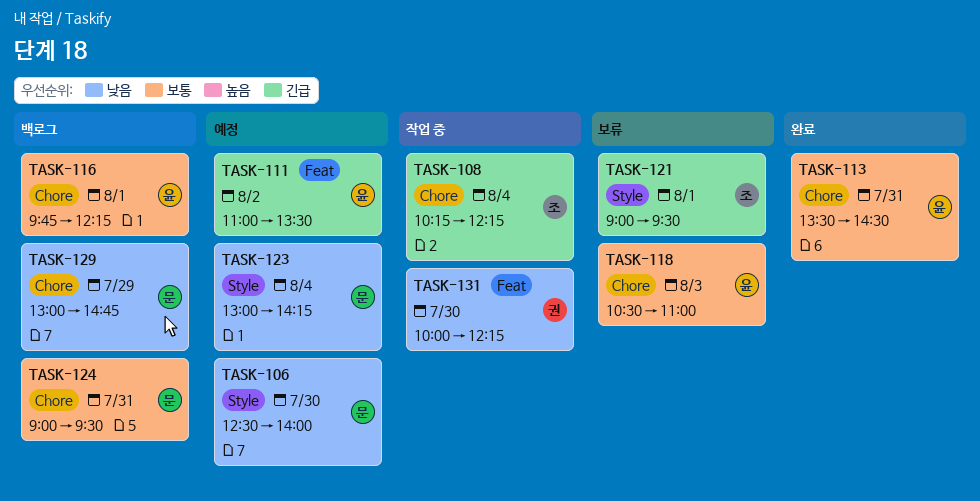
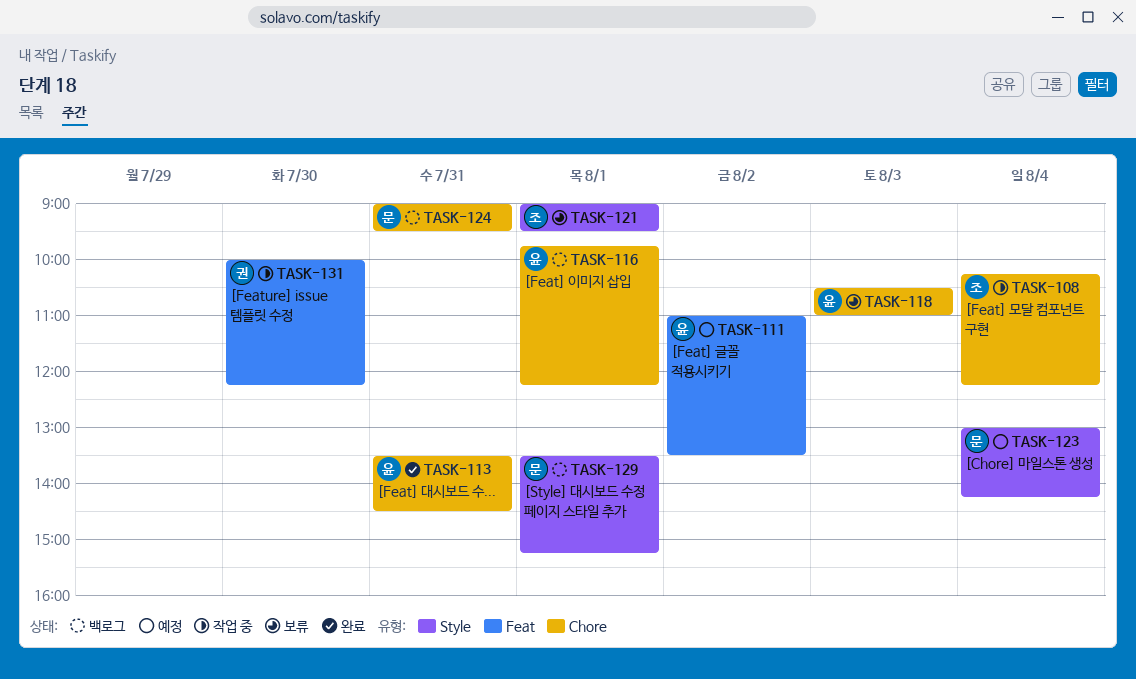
TASK-106: present -> none
TASK-129, label: Chore -> Style
TASK-129, day: Jul 29 -> Aug 1
TASK-129, begins: 13:00 -> 13:30
TASK-129, ends: 14:45 -> 15:15

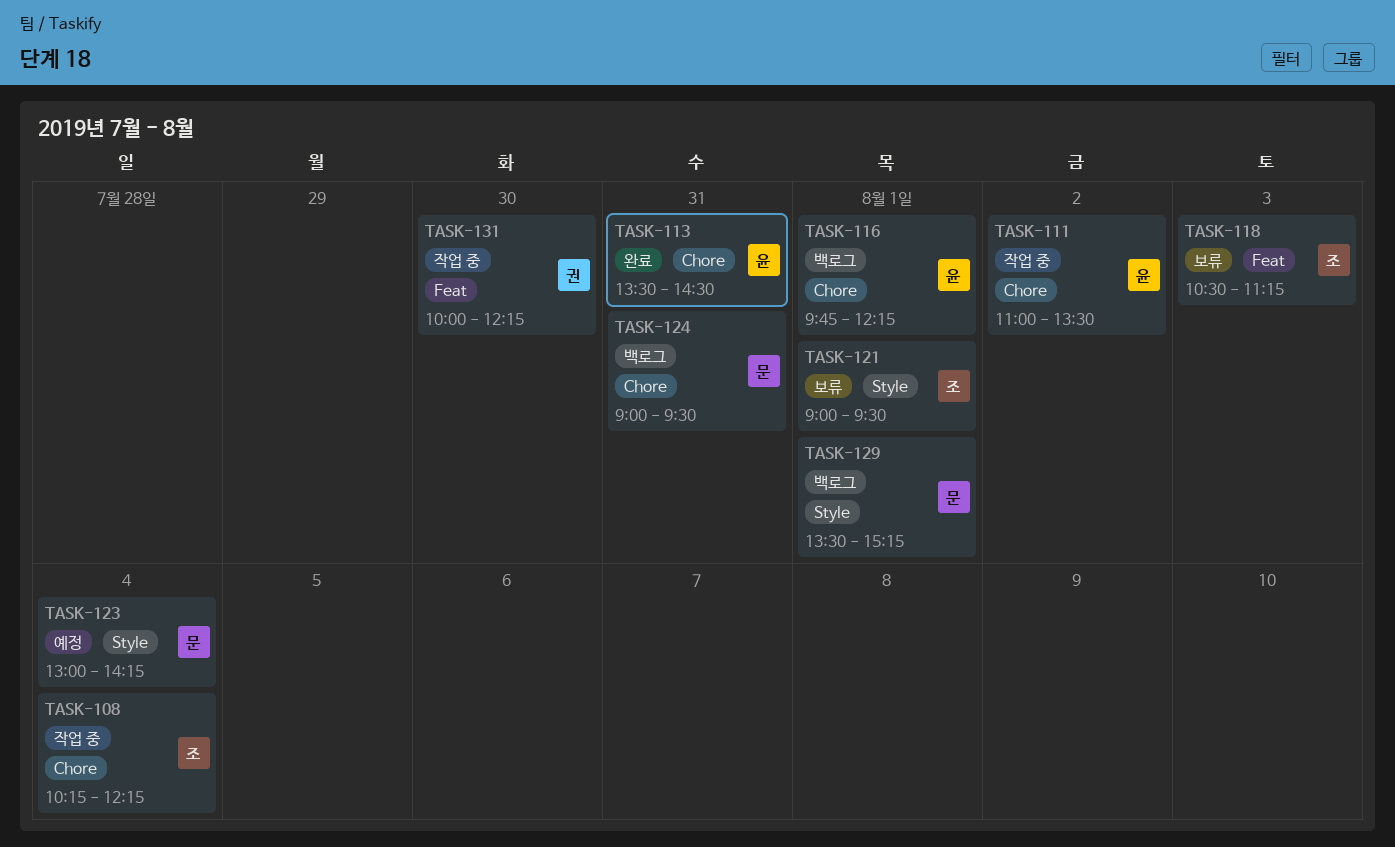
TASK-111, status: 예정 -> 작업 중
TASK-111, label: Feat -> Chore
TASK-118, owner: 윤 -> 조
TASK-118, label: Chore -> Feat
TASK-118, ends: 11:00 -> 11:15

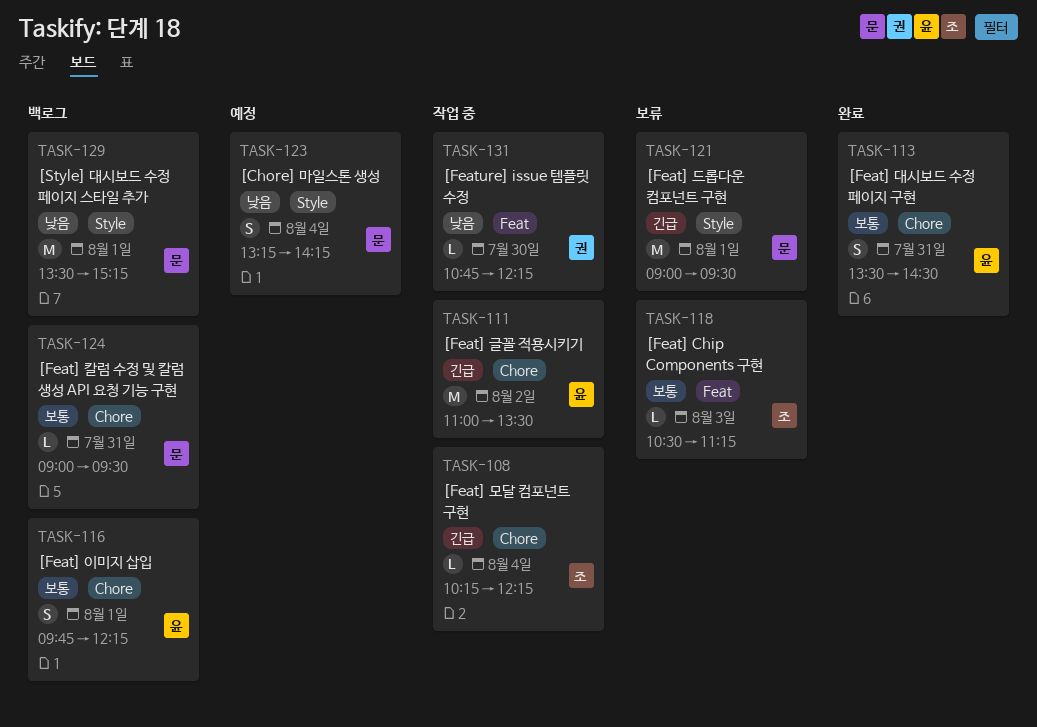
TASK-121, owner: 조 -> 문
TASK-123, begins: 13:00 -> 13:15
TASK-131, begins: 10:00 -> 10:45

